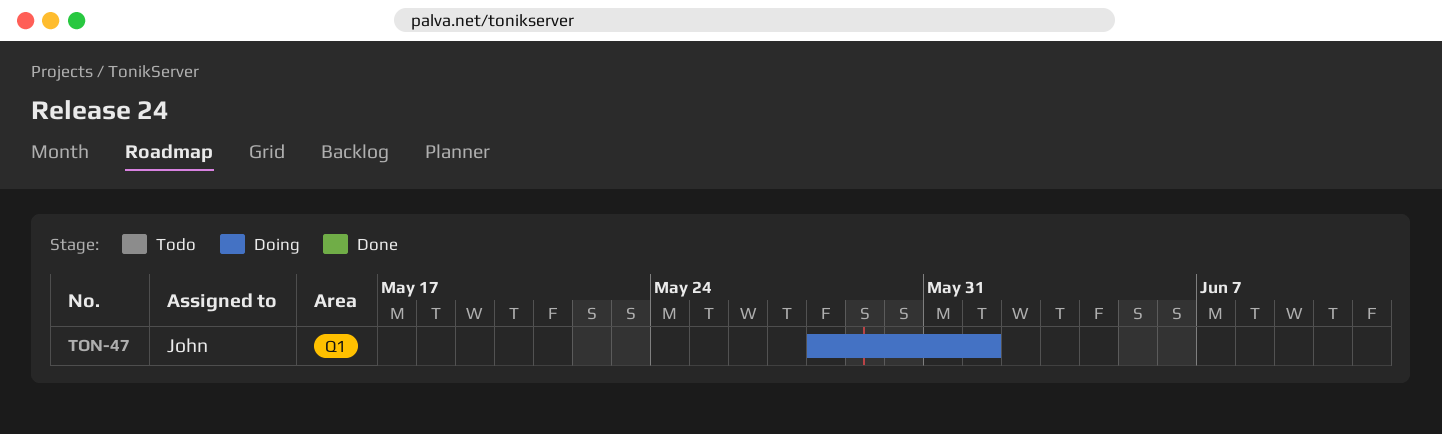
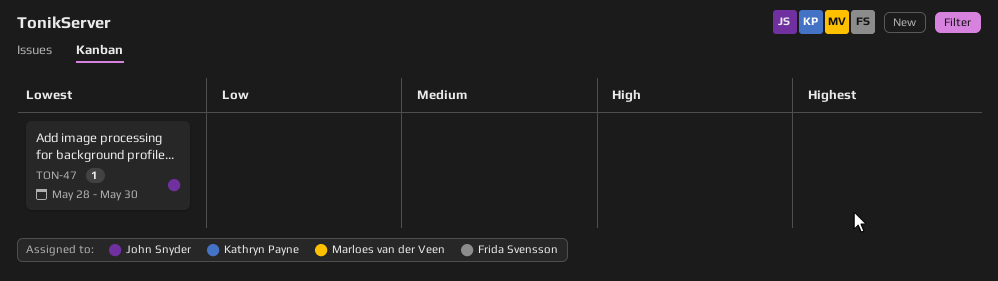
TON-47, due: Jun 1 -> May 30

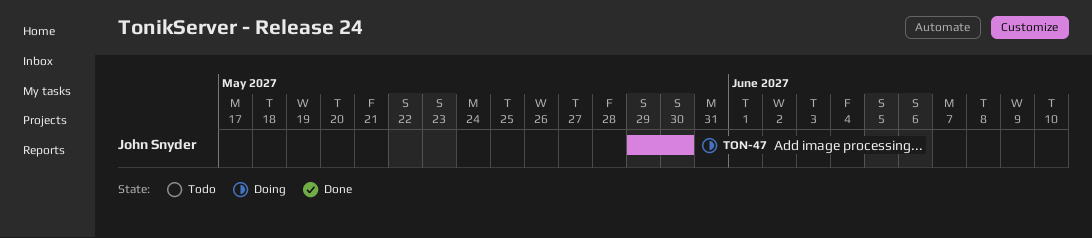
TON-47, start: May 28 -> May 29

